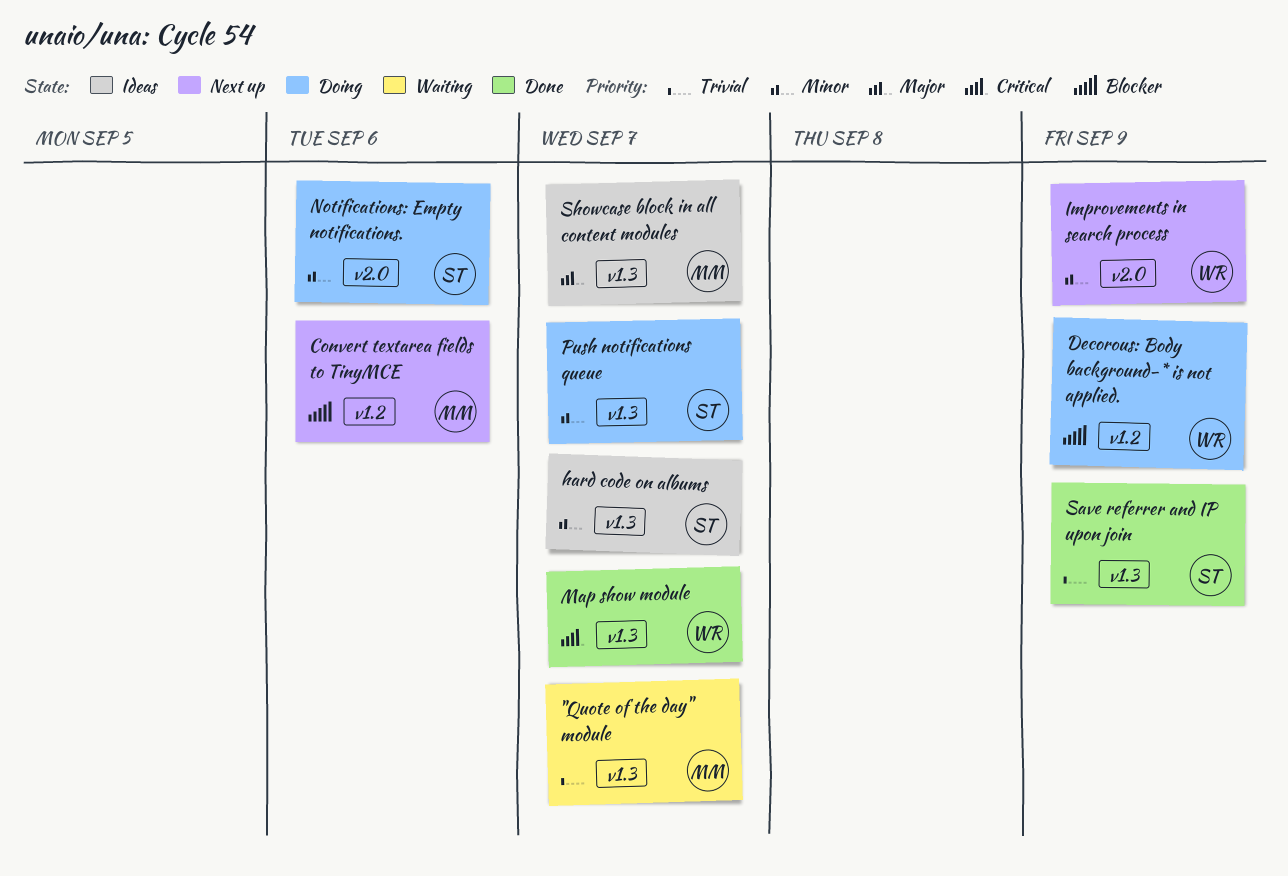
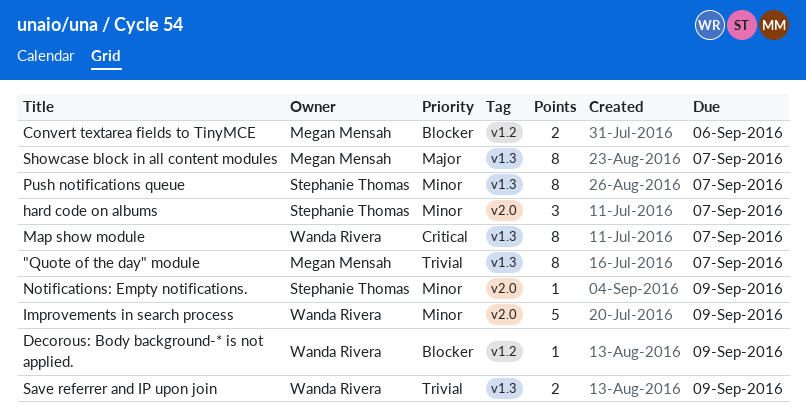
hard code on albums, label: v1.3 -> v2.0
Notifications: Empty notifications., due: Sep 6 -> Sep 9
Save referrer and IP upon join, owner: Stephanie Thomas -> Wanda Rivera

